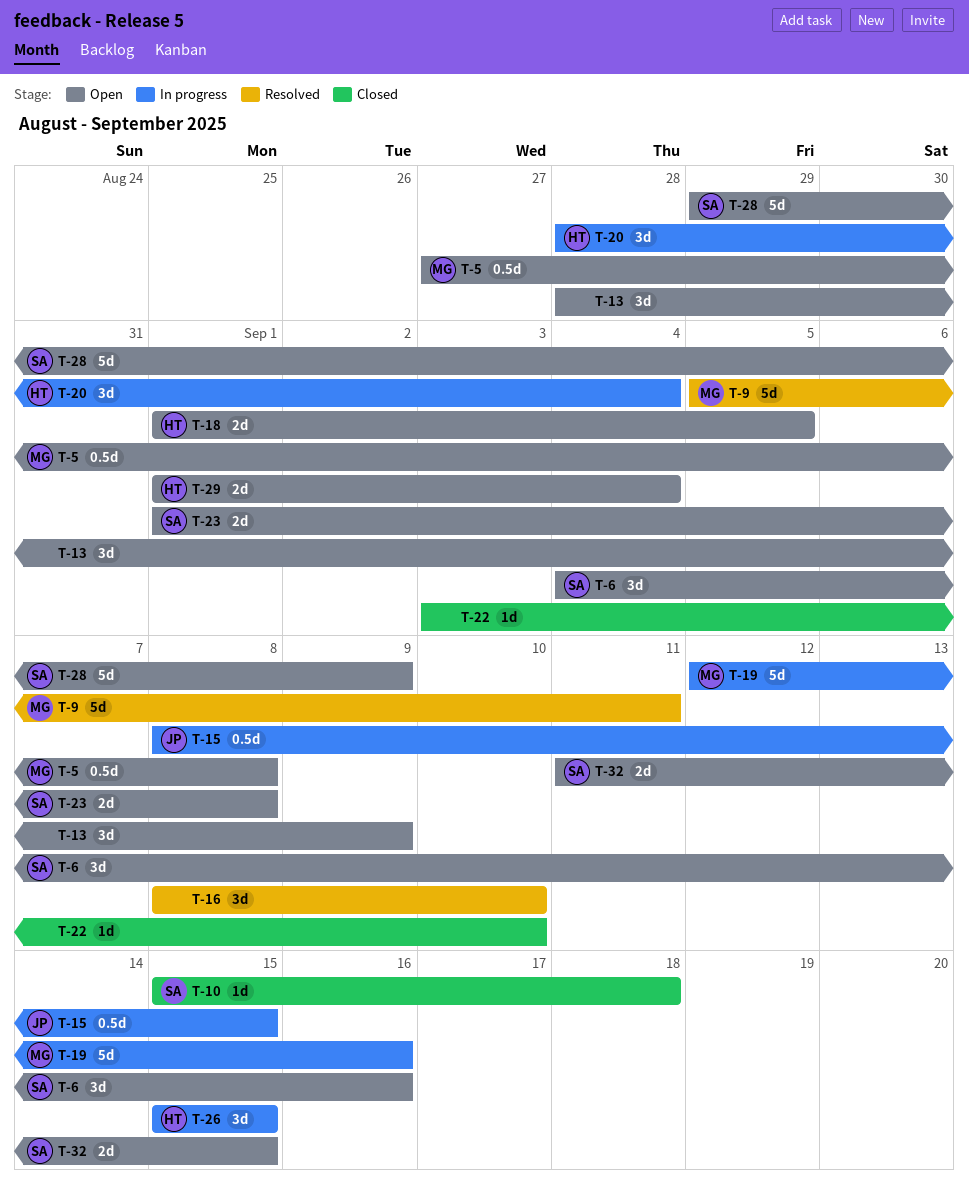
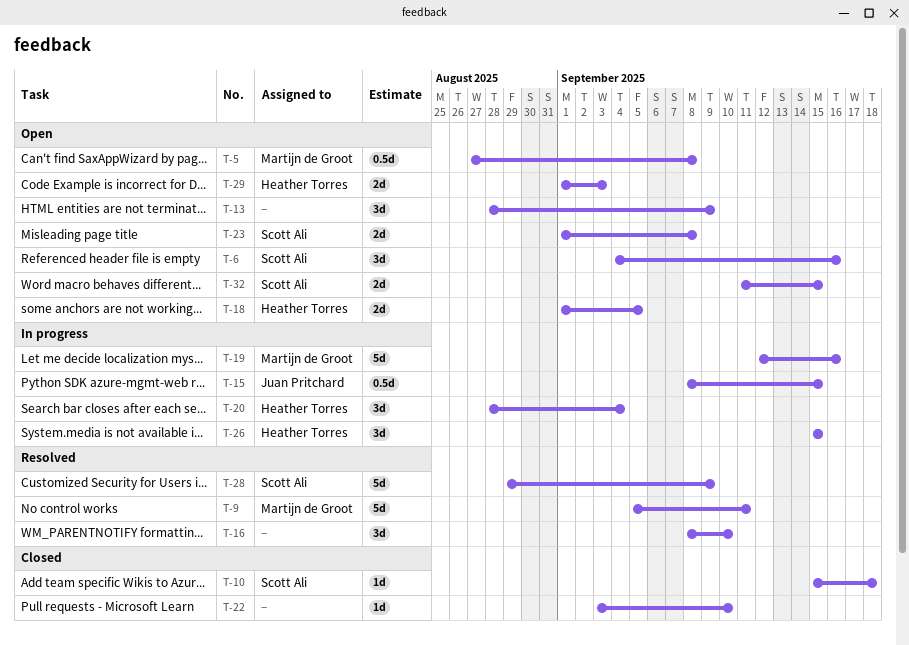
T-28, status: Open -> Resolved
T-29, due: Sep 4 -> Sep 3

